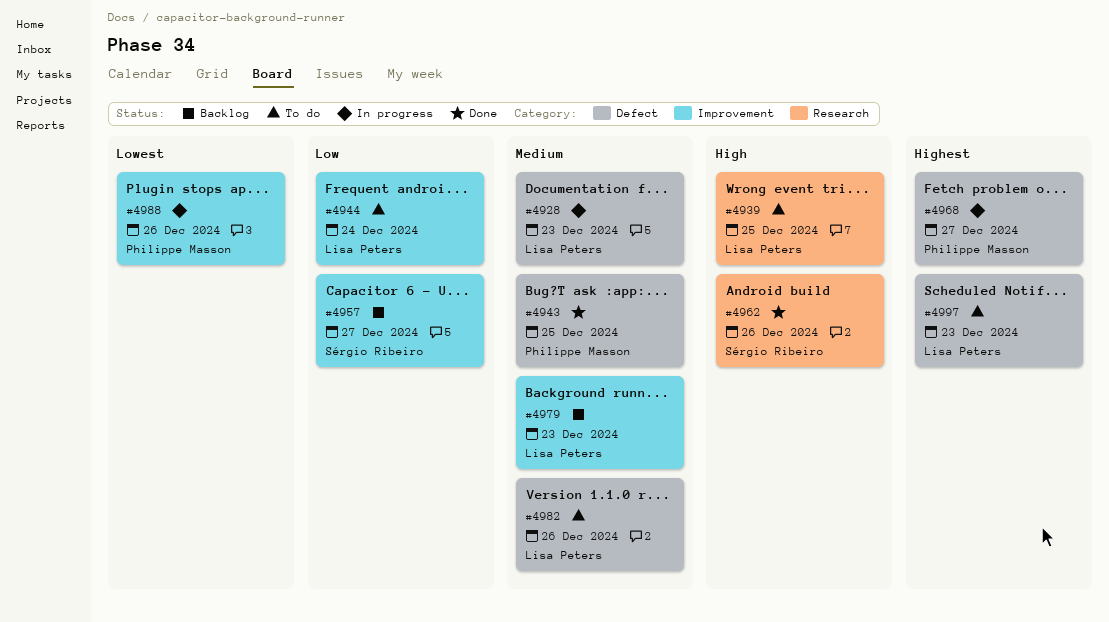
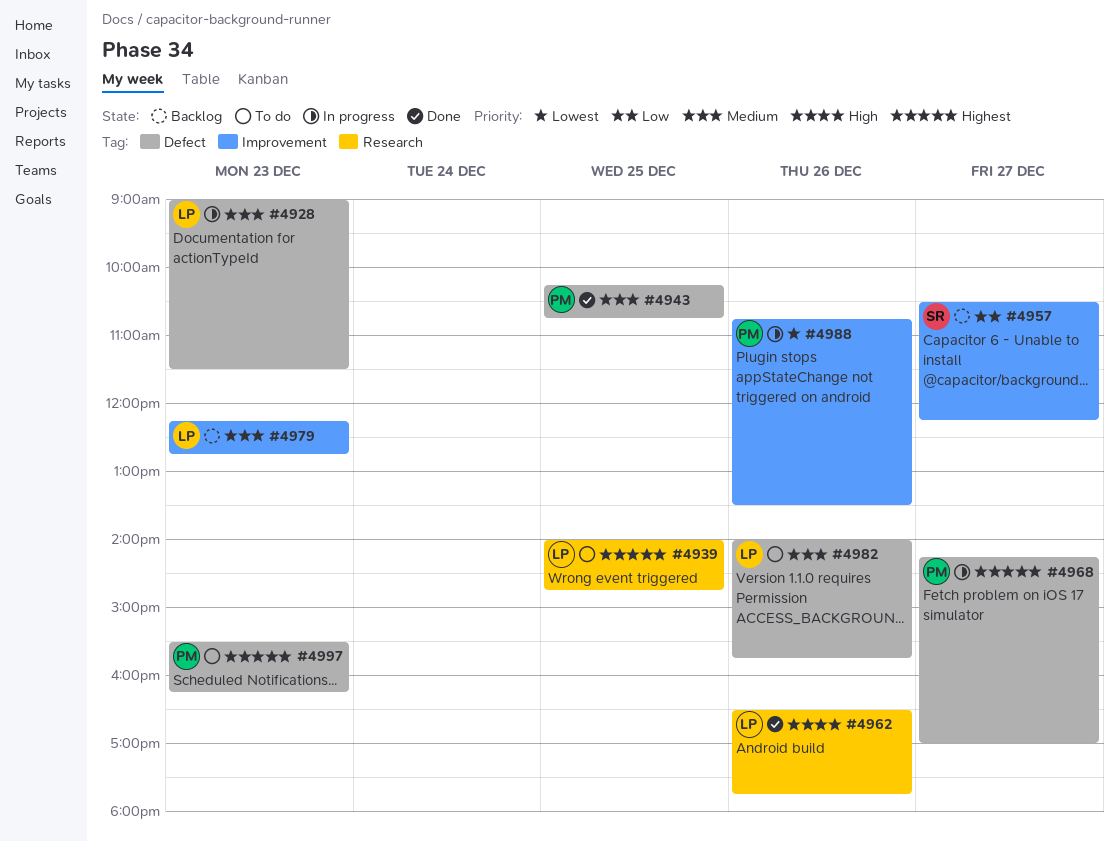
#4939, priority: High -> Highest
#4944: present -> none
#4962, owner: Sérgio Ribeiro -> Lisa Peters
#4997, owner: Lisa Peters -> Philippe Masson

